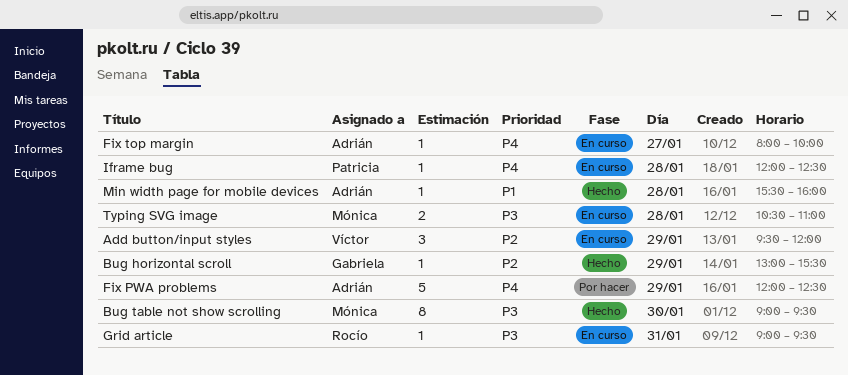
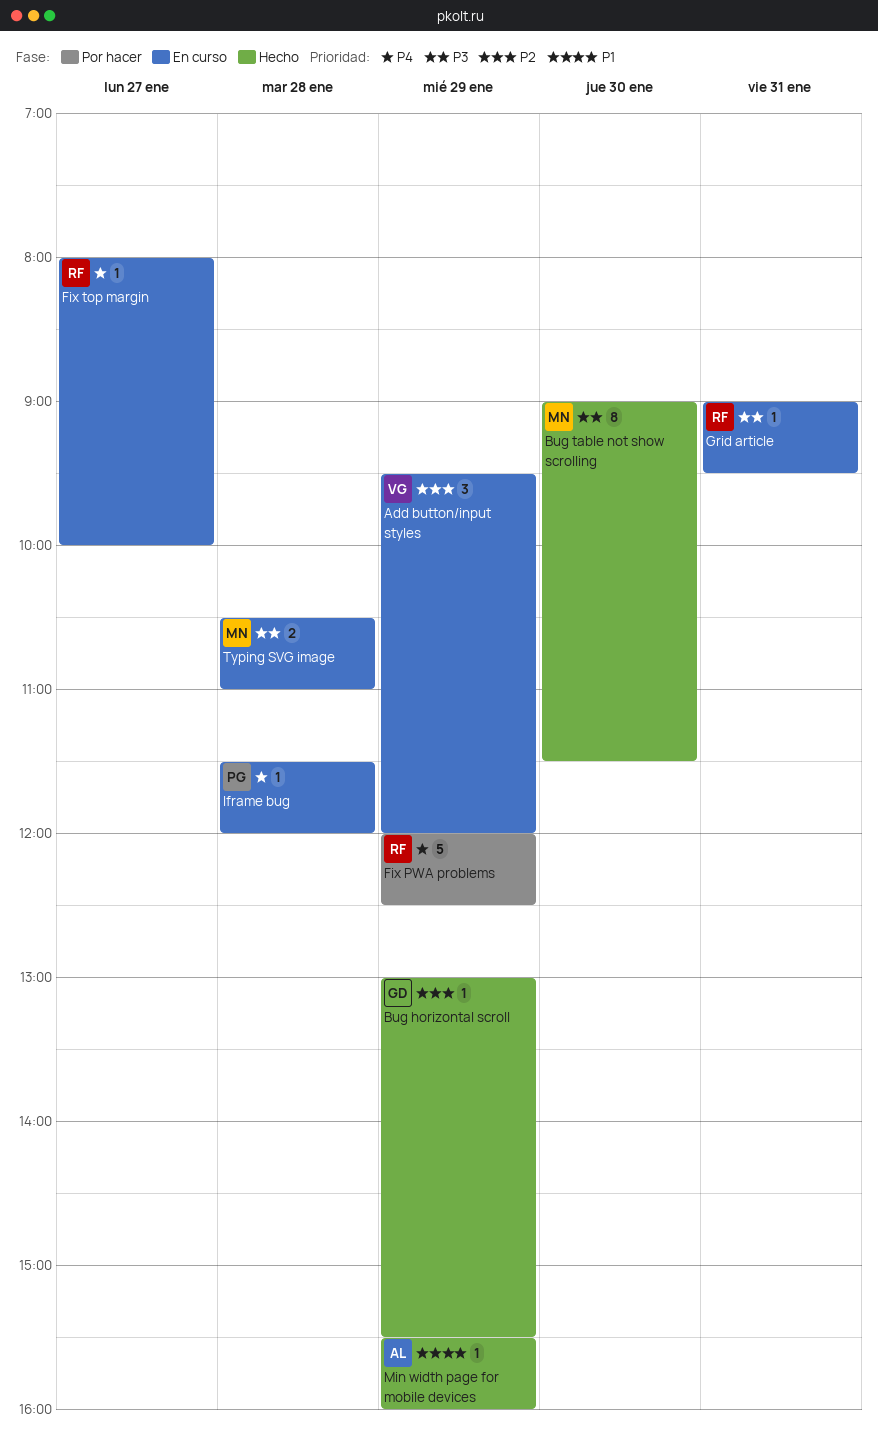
Bug table not show scrolling, ends: 09:30 -> 11:30
Fix PWA problems, owner: Adrián -> Rocío
Fix top margin, owner: Adrián -> Rocío
Iframe bug, begins: 12:00 -> 11:30
Iframe bug, ends: 12:30 -> 12:00
Min width page for mobile devices, day: Jan 28 -> Jan 29

